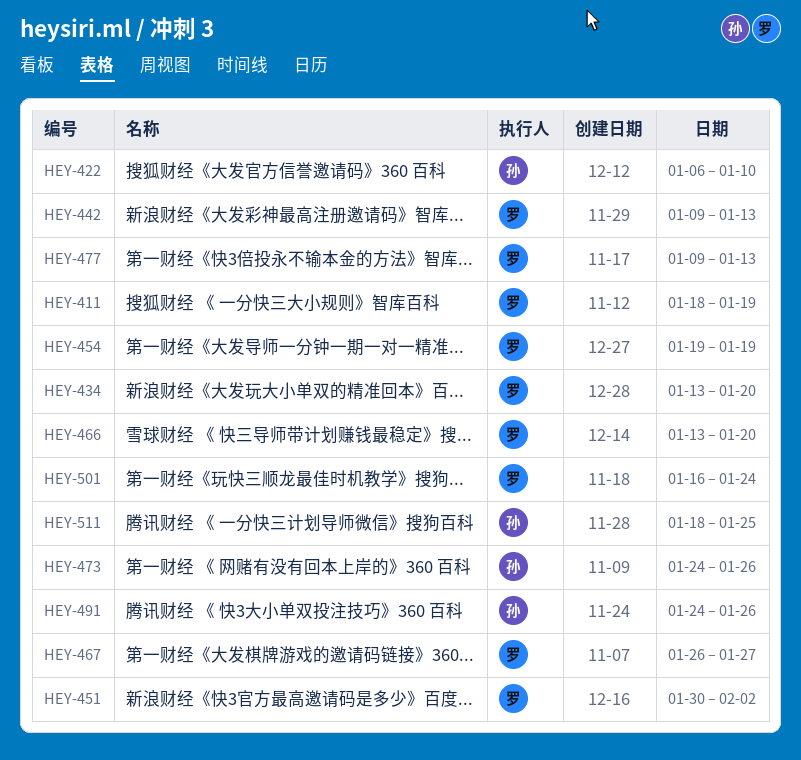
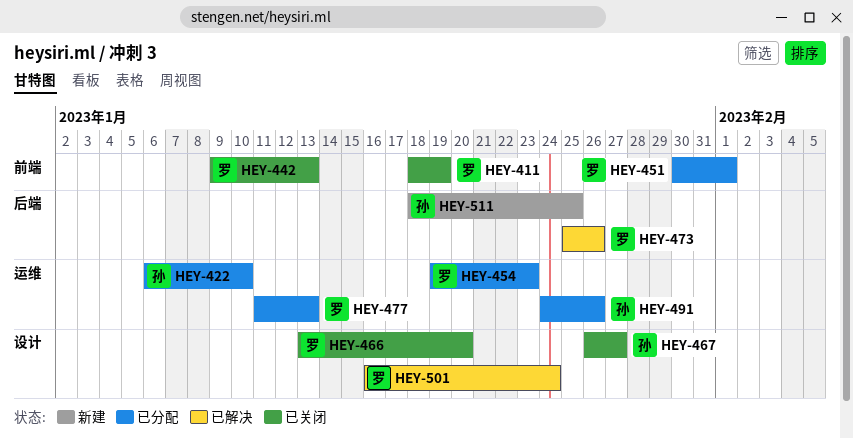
HEY-434: present -> none
HEY-451, due: Feb 2 -> Feb 1
HEY-454, due: Jan 19 -> Jan 23
HEY-467, owner: 罗 -> 孙
HEY-473, owner: 孙 -> 罗
HEY-473, start: Jan 24 -> Jan 25
HEY-477, start: Jan 9 -> Jan 11

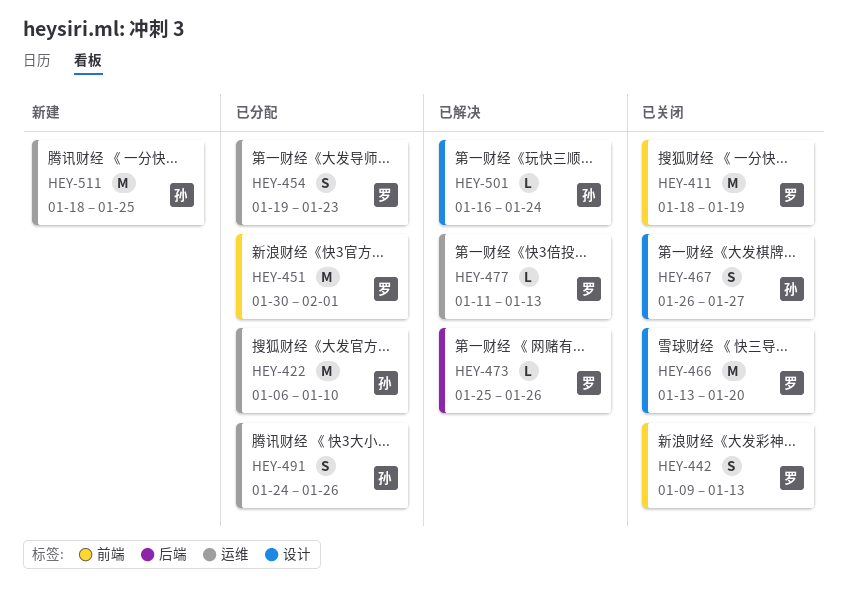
HEY-477, status: 已分配 -> 已解决
HEY-501, owner: 罗 -> 孙
HEY-511, label: 后端 -> 运维

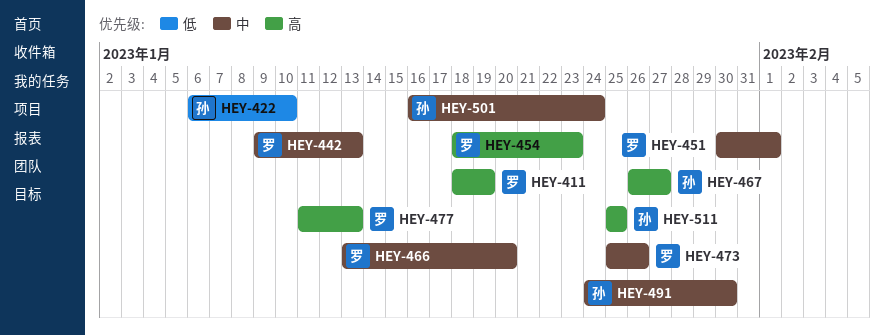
HEY-454, start: Jan 19 -> Jan 18
HEY-491, due: Jan 26 -> Jan 30
HEY-511, start: Jan 18 -> Jan 25

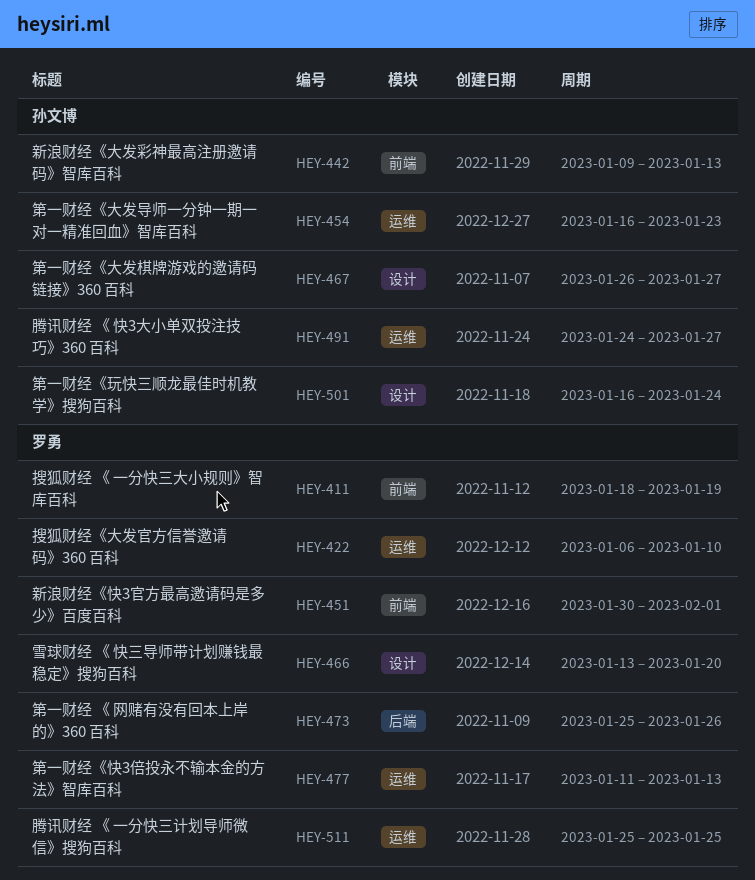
HEY-422, owner: 孙文博 -> 罗勇
HEY-442, owner: 罗勇 -> 孙文博
HEY-454, owner: 罗勇 -> 孙文博
HEY-454, start: Jan 18 -> Jan 16
HEY-491, due: Jan 30 -> Jan 27
HEY-511, owner: 孙文博 -> 罗勇

